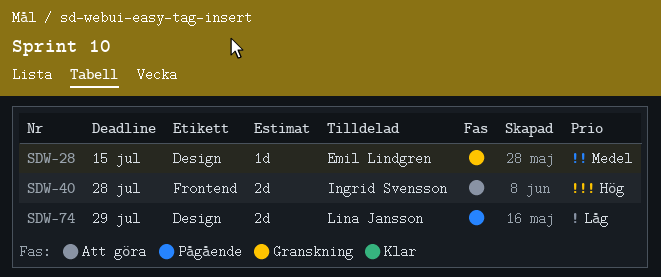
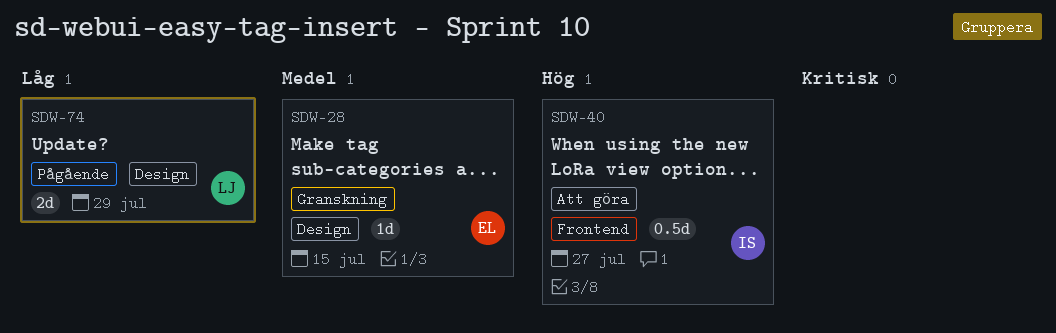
SDW-40, estimate: 2d -> 0.5d
SDW-40, due: Jul 28 -> Jul 27

